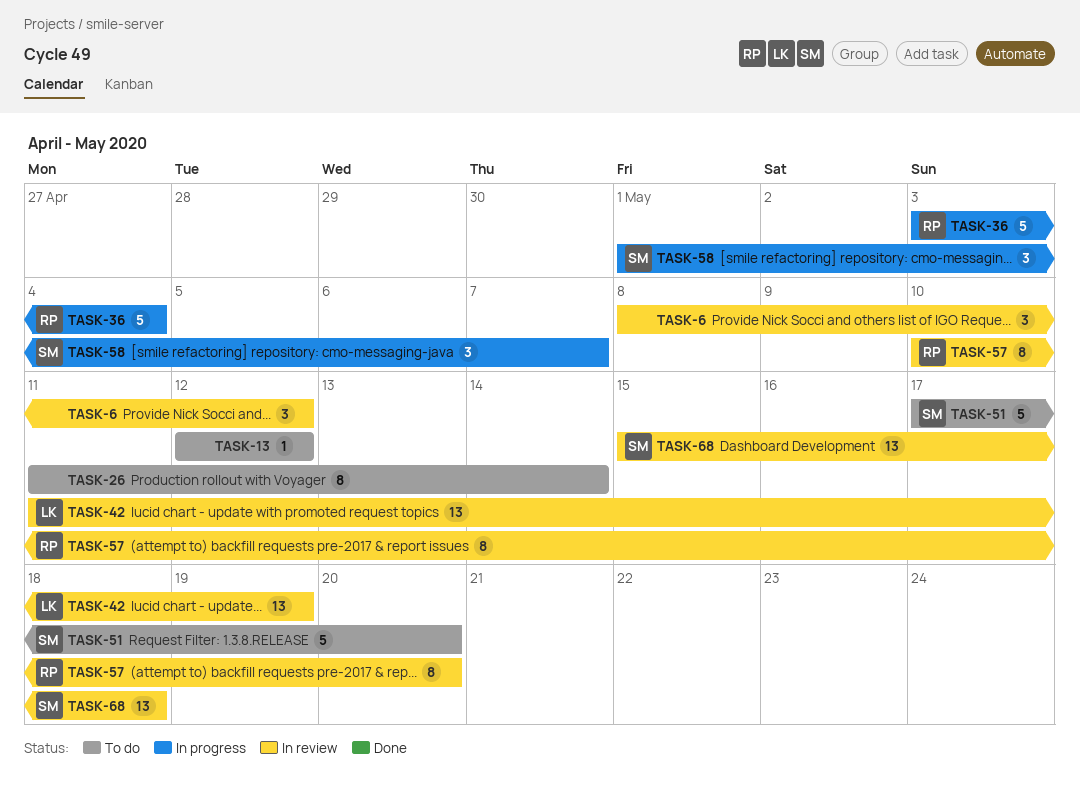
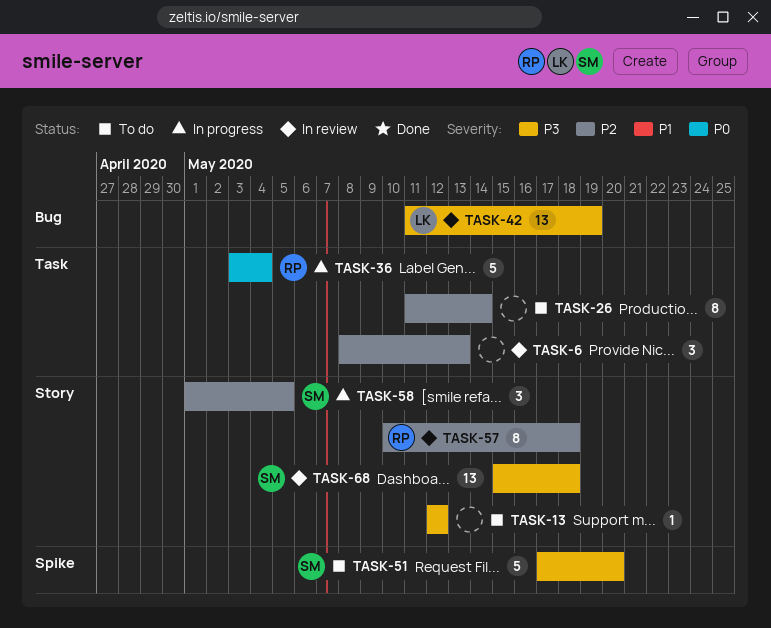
TASK-6, due: May 12 -> May 13
TASK-57, due: May 20 -> May 18
TASK-58, due: May 7 -> May 5

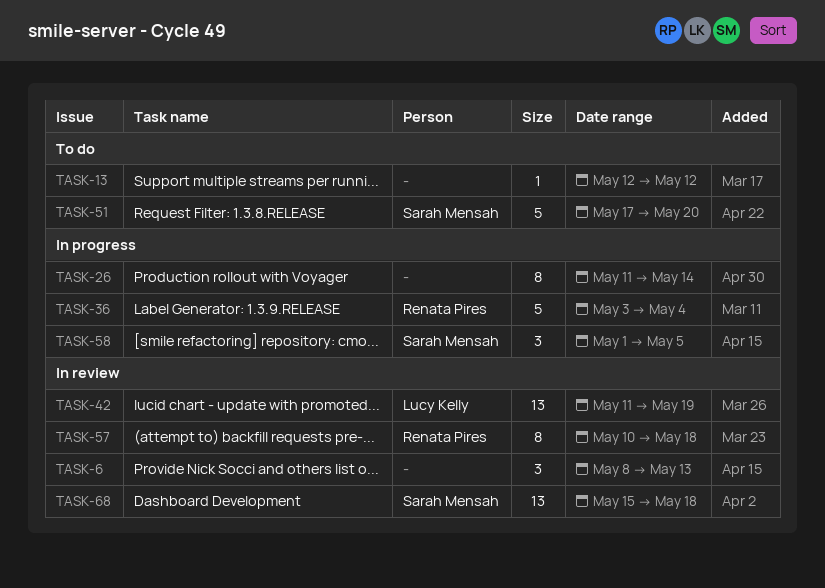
TASK-26, status: To do -> In progress

